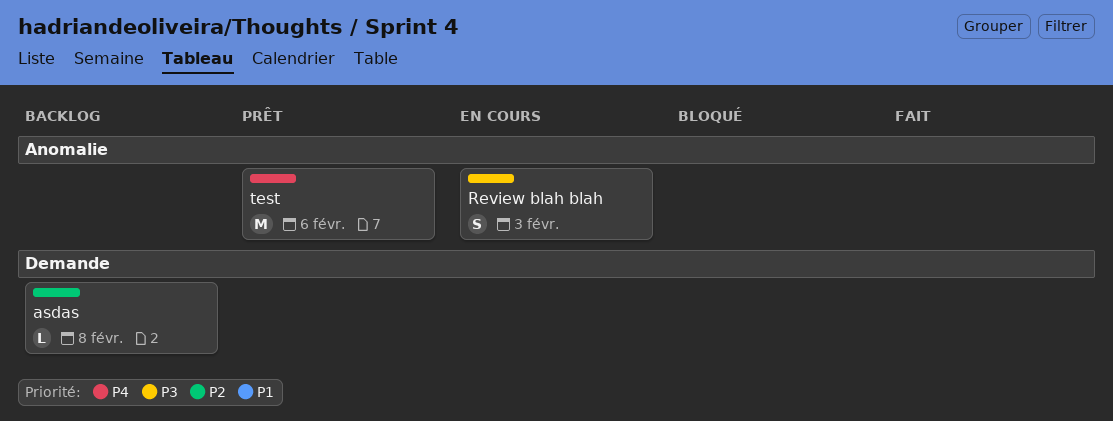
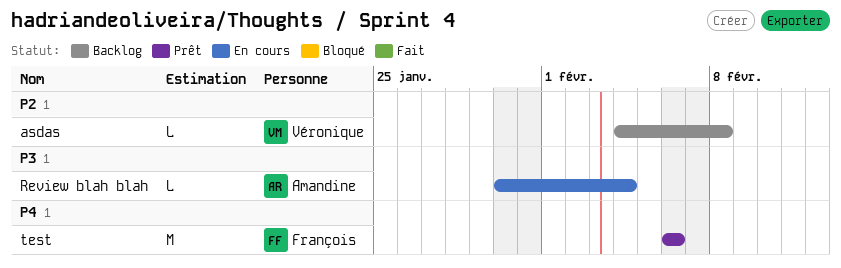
Review blah blah, estimate: S -> L
Review blah blah, due: Feb 3 -> Feb 4

